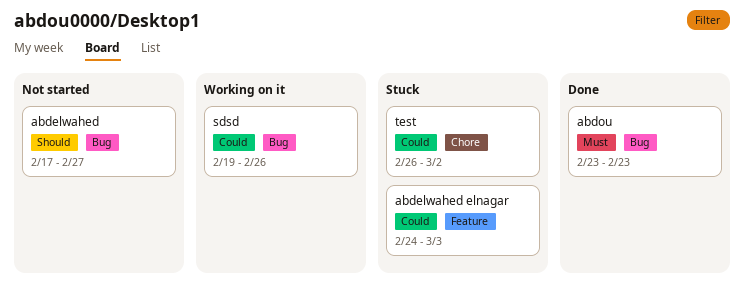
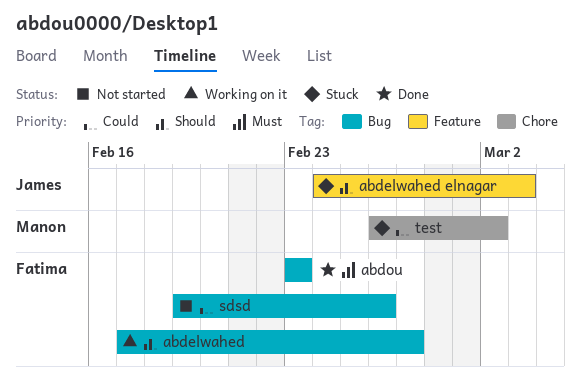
abdelwahed, status: Not started -> Working on it
abdelwahed elnagar, priority: Could -> Should
sdsd, status: Working on it -> Not started

